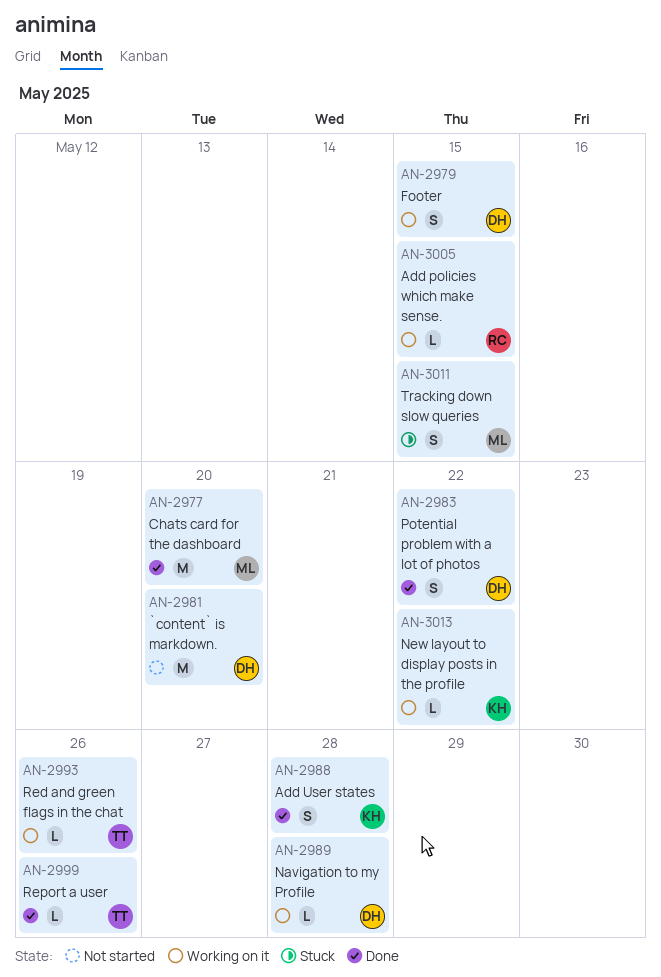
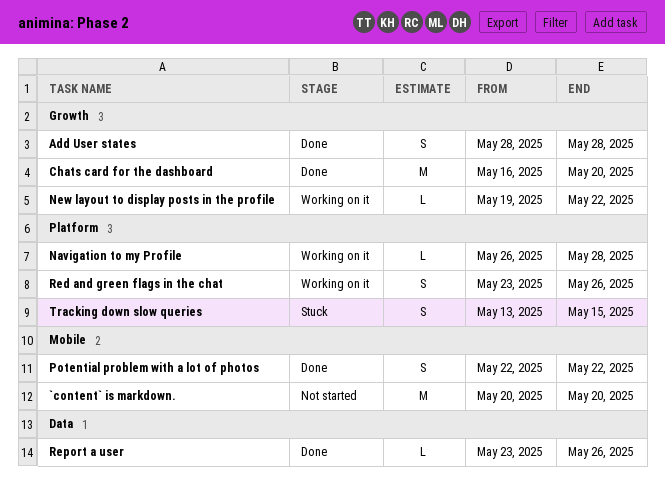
Add policies which make sense.: present -> none
Footer: present -> none
Red and green flags in the chat, estimate: L -> S

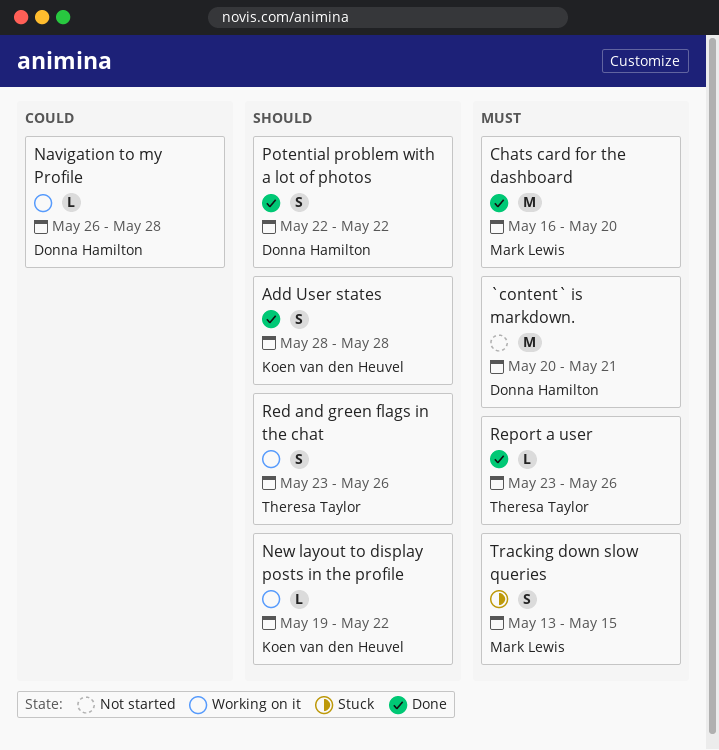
`content` is markdown., due: May 20 -> May 21

